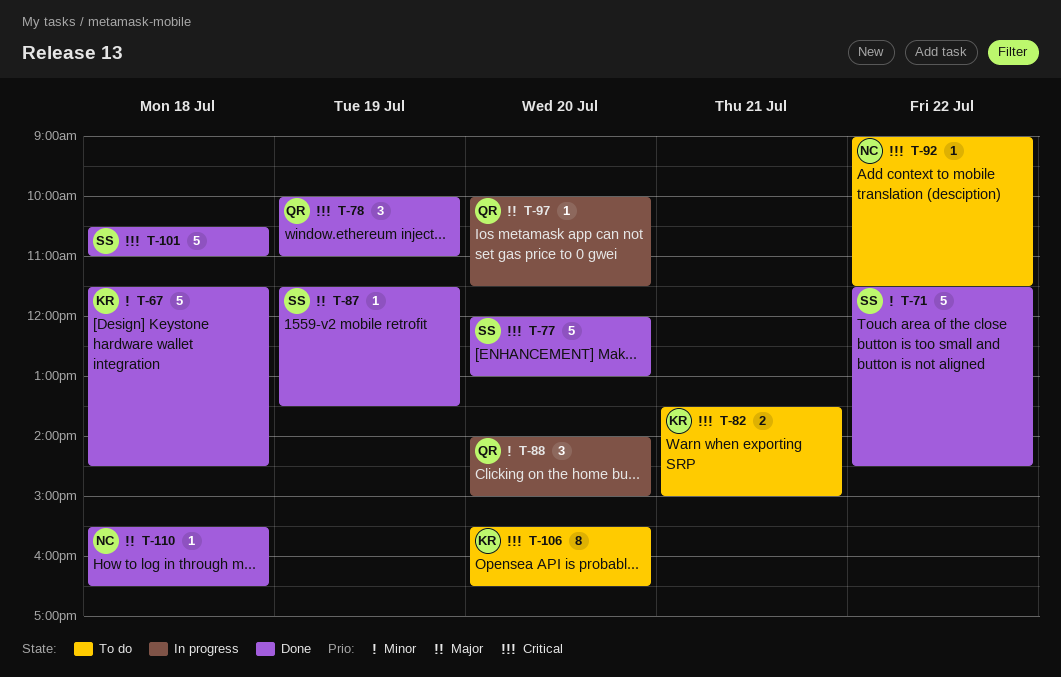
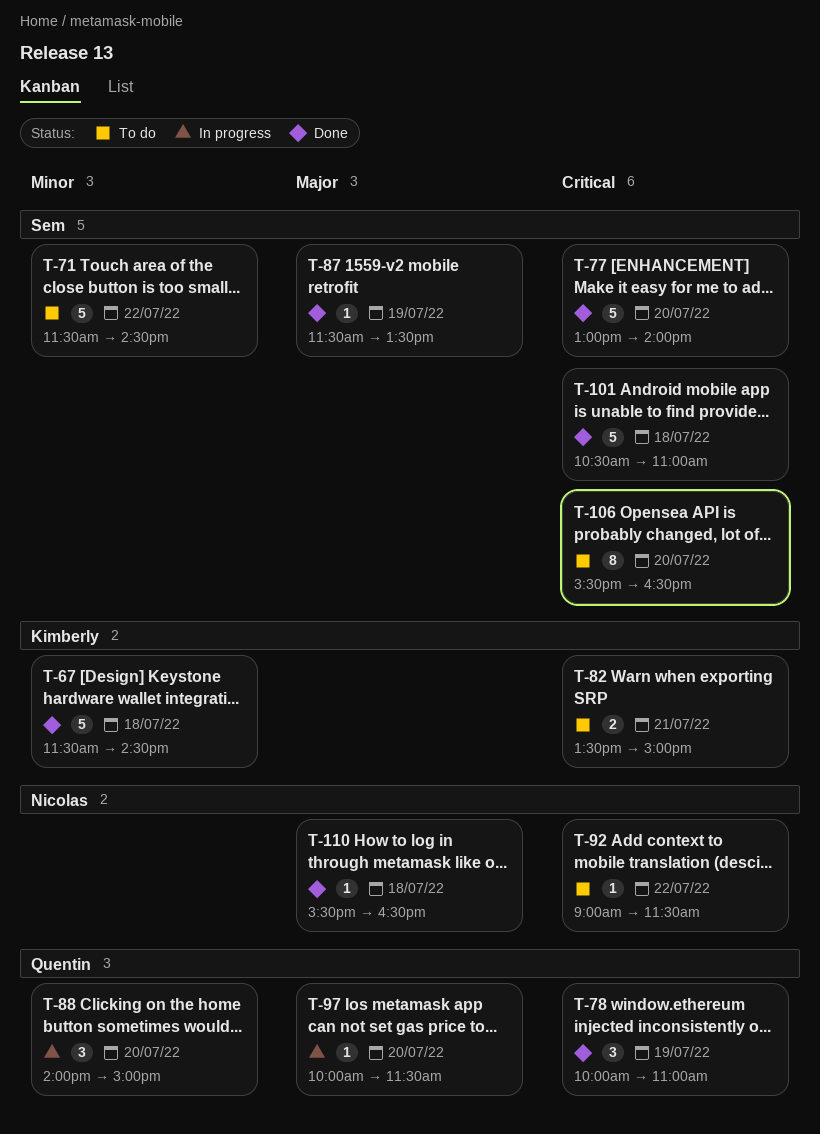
T-71, status: Done -> To do
T-77, begins: 12:00 -> 13:00
T-77, ends: 13:00 -> 14:00
T-106, owner: Kimberly -> Sem

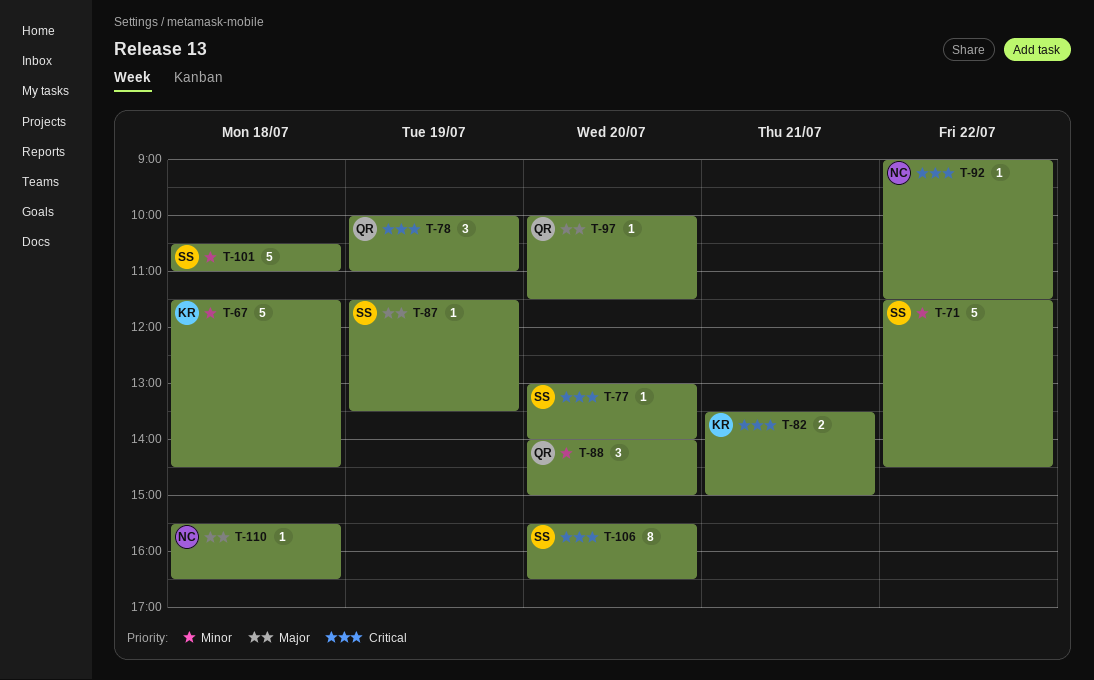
T-77, estimate: 5 -> 1
T-101, priority: Critical -> Minor

